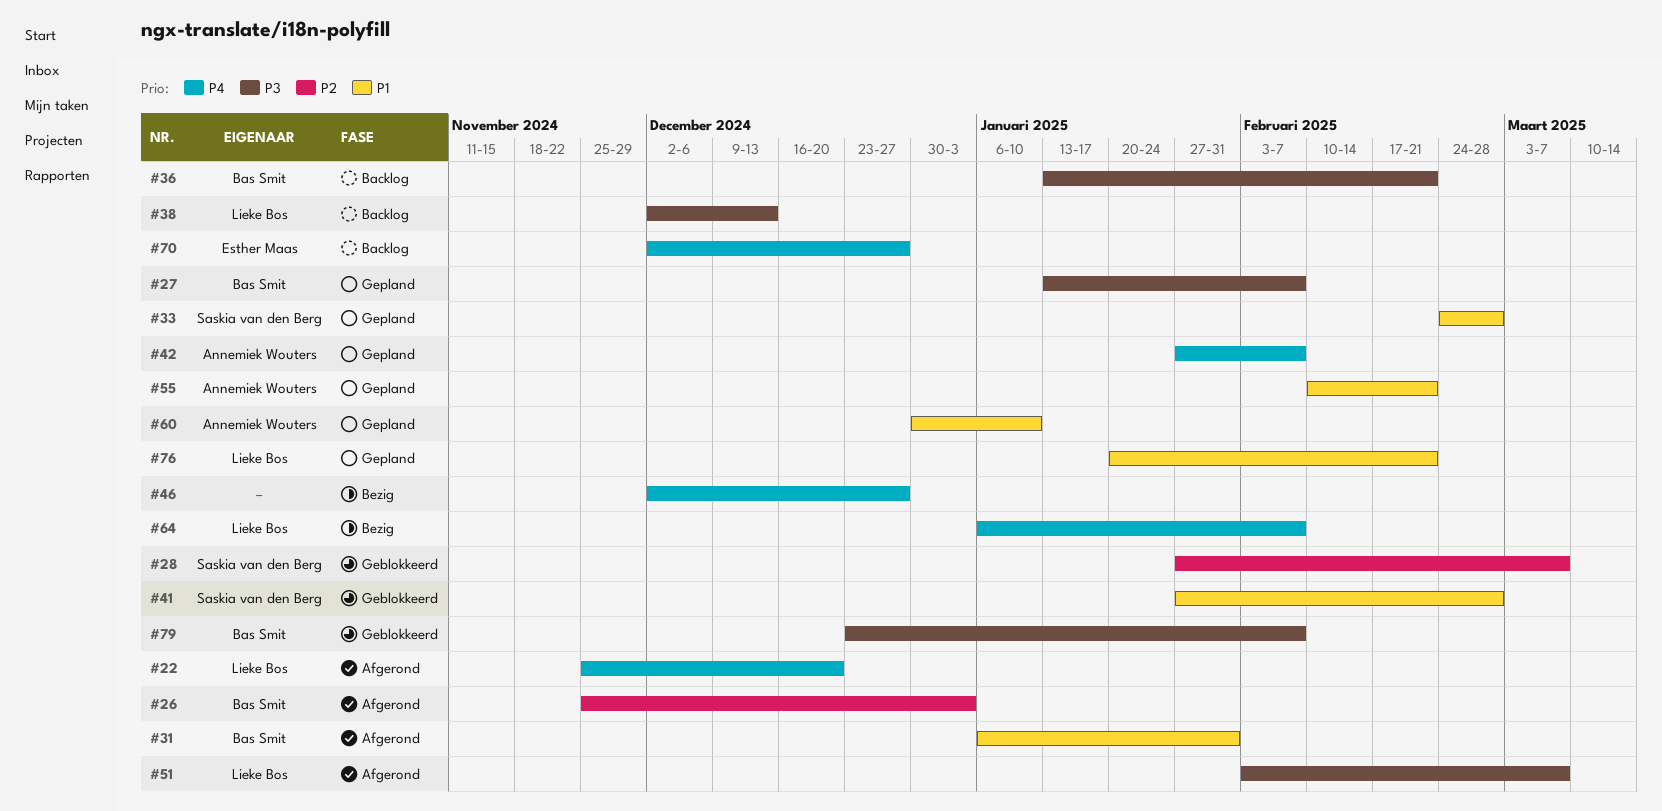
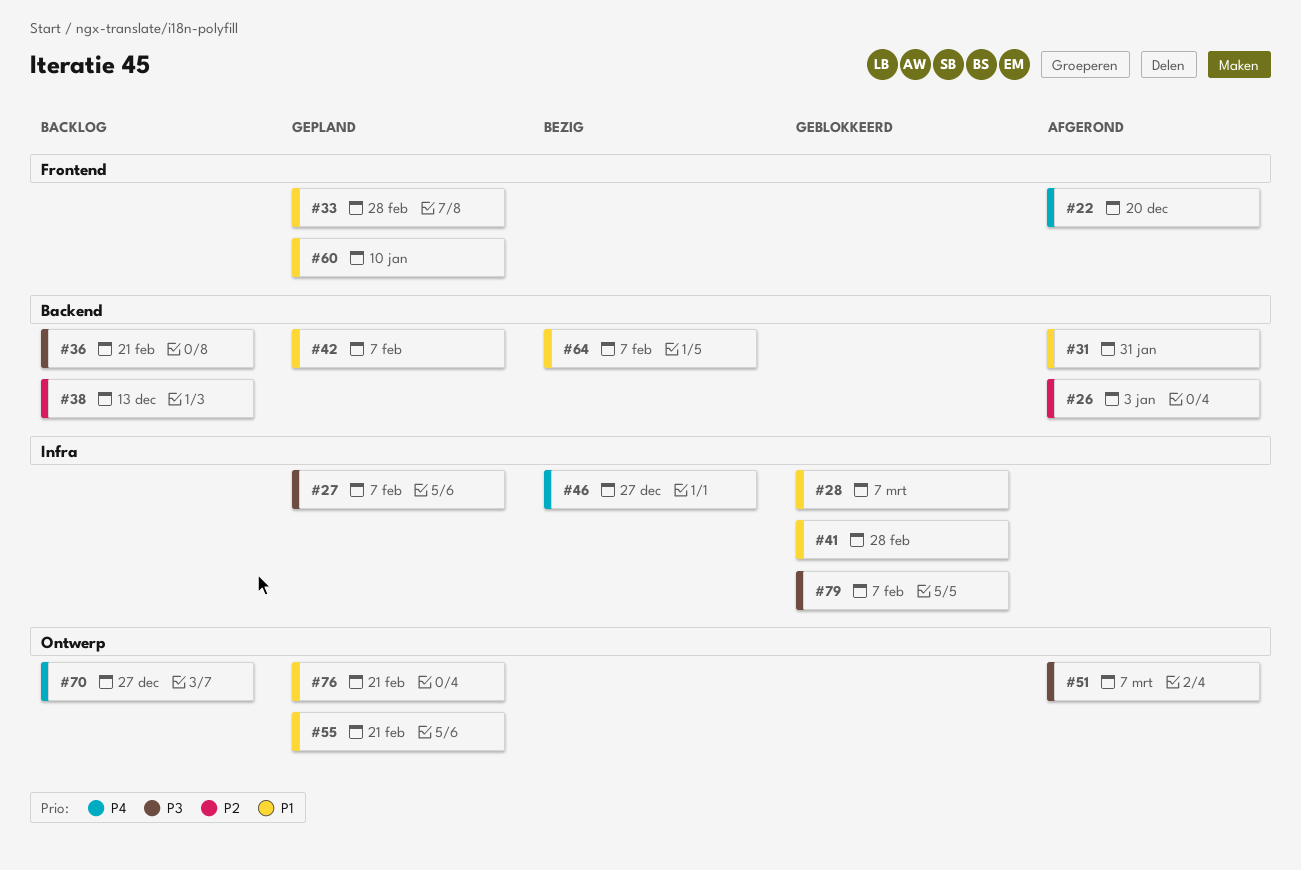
#28, priority: P2 -> P1
#38, priority: P3 -> P2
#42, priority: P4 -> P1
#64, priority: P4 -> P1

